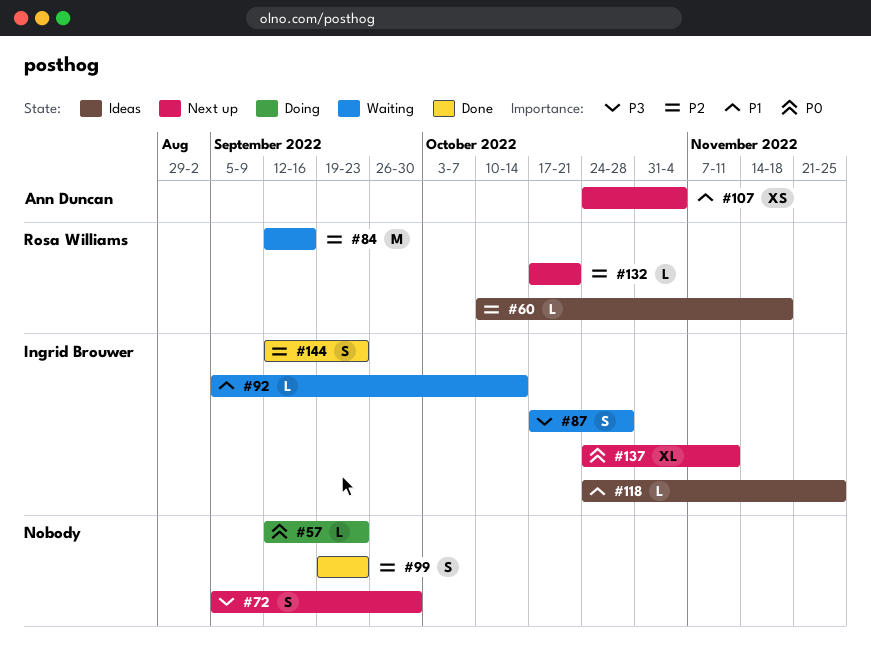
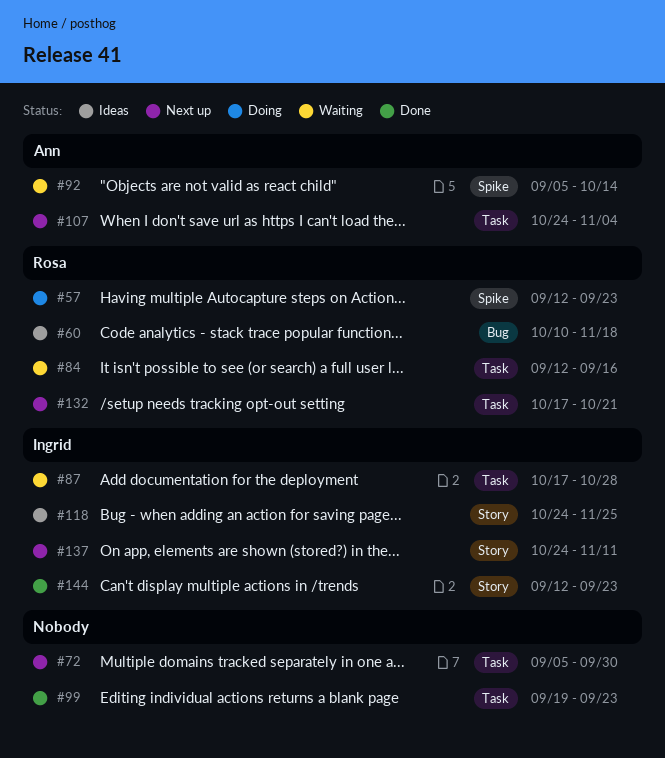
#57, owner: none -> Rosa Williams
#92, owner: Ingrid Brouwer -> Ann Duncan

